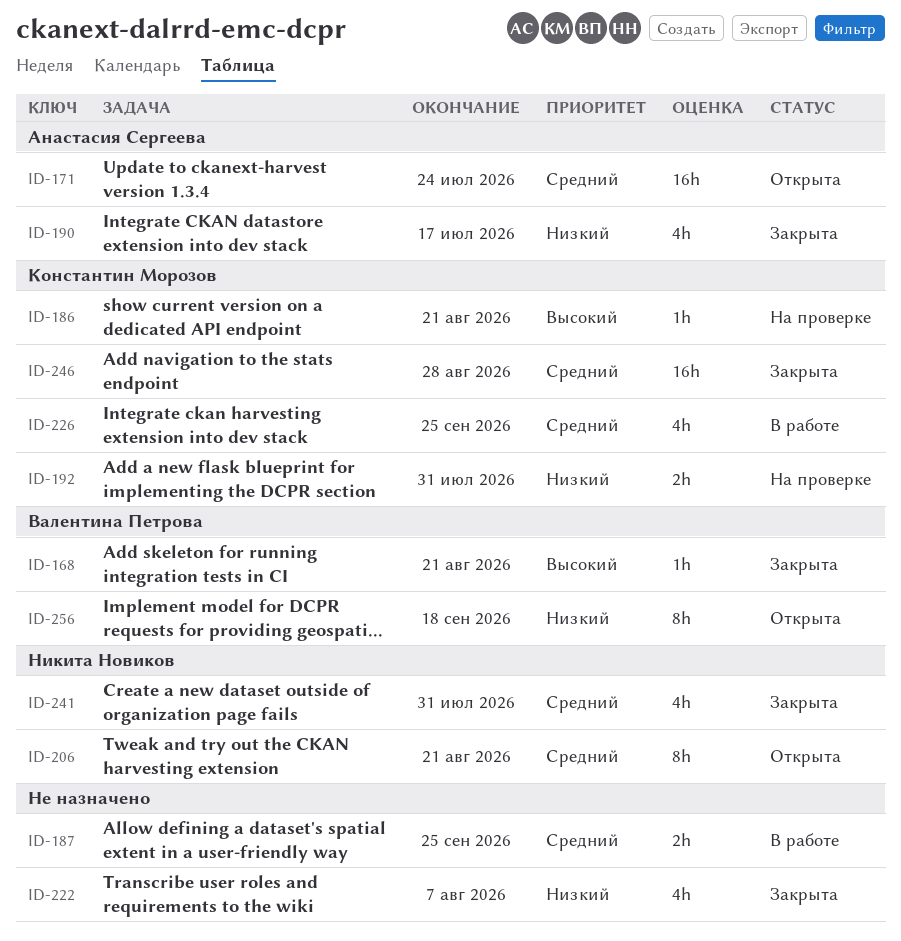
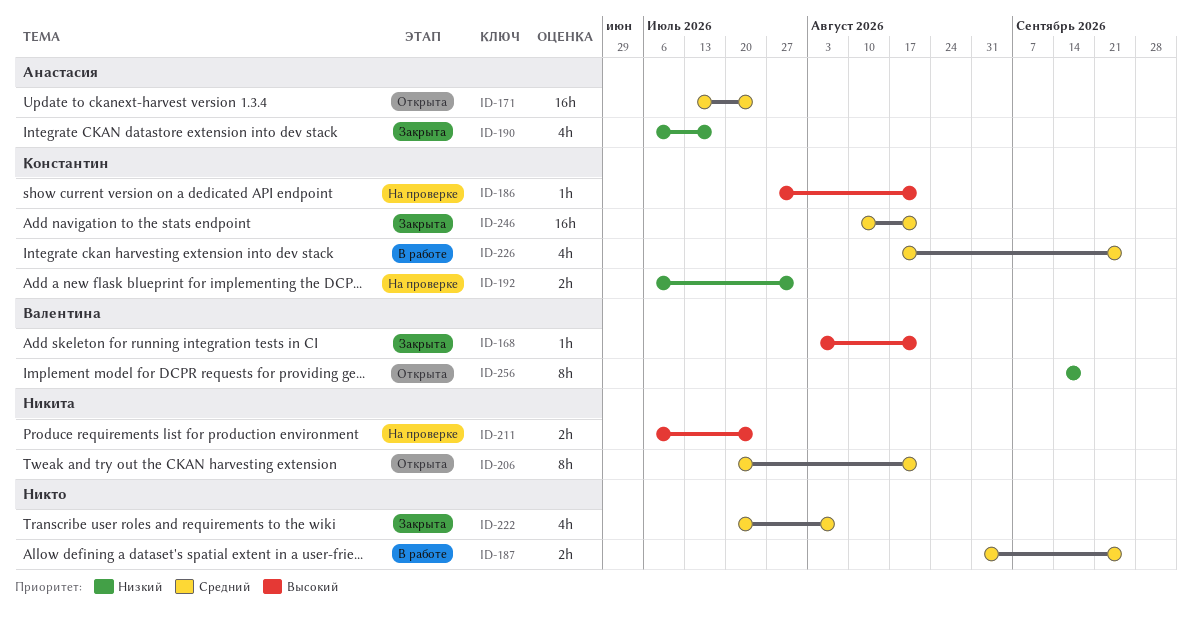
ID-211: none -> present
ID-222, priority: Низкий -> Средний
ID-241: present -> none
ID-246, due: Aug 28 -> Aug 21

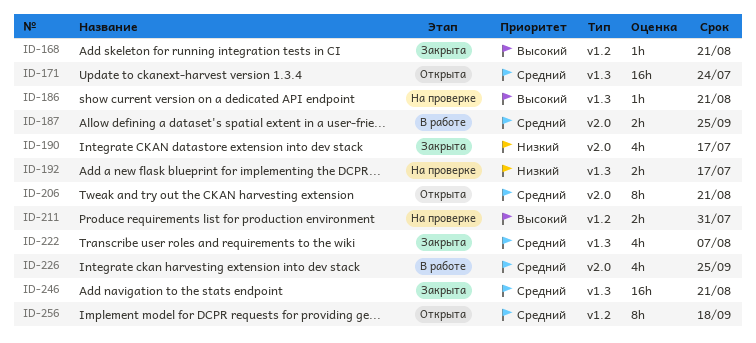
ID-192, due: Jul 31 -> Jul 17
ID-211, due: Jul 24 -> Jul 31
ID-256, priority: Низкий -> Средний

